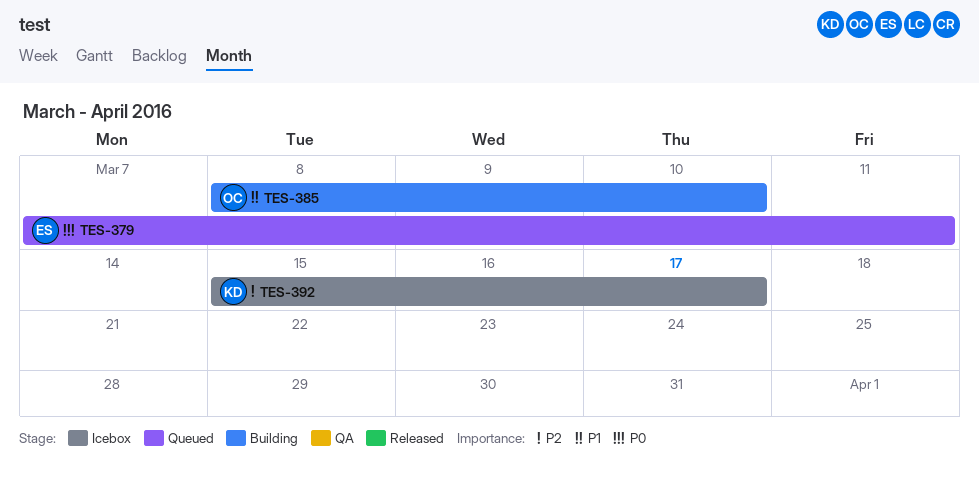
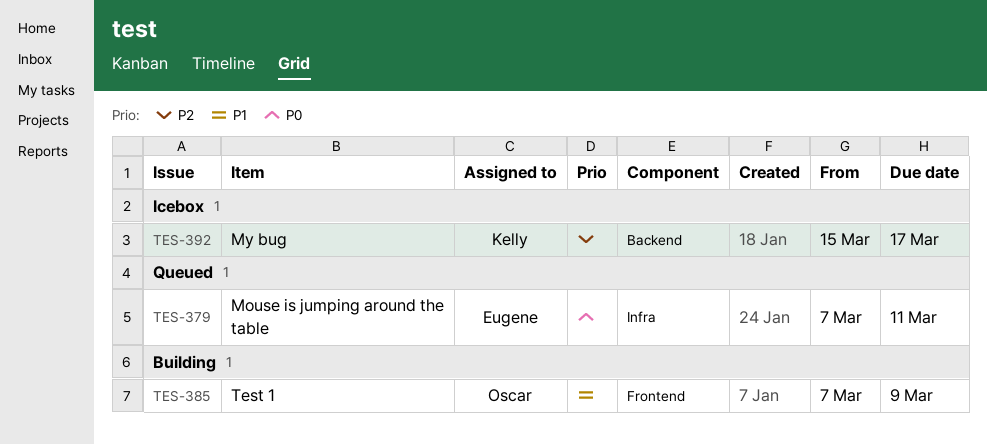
TES-385, start: Mar 8 -> Mar 7
TES-385, due: Mar 10 -> Mar 9

